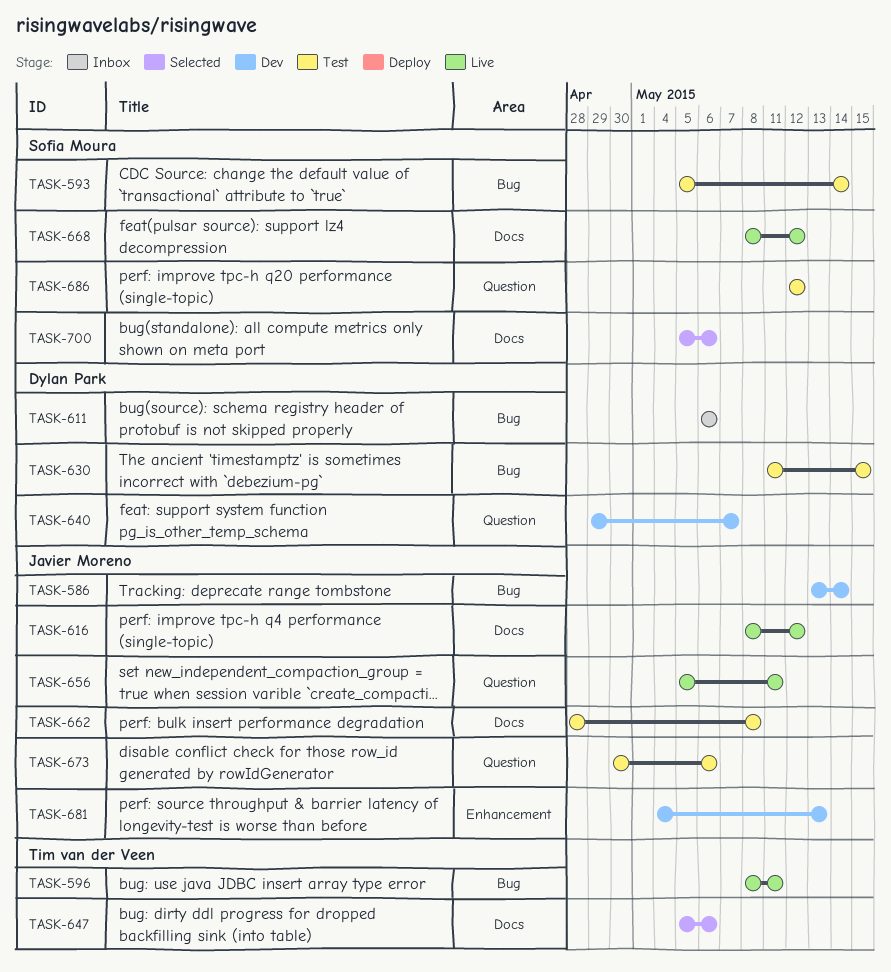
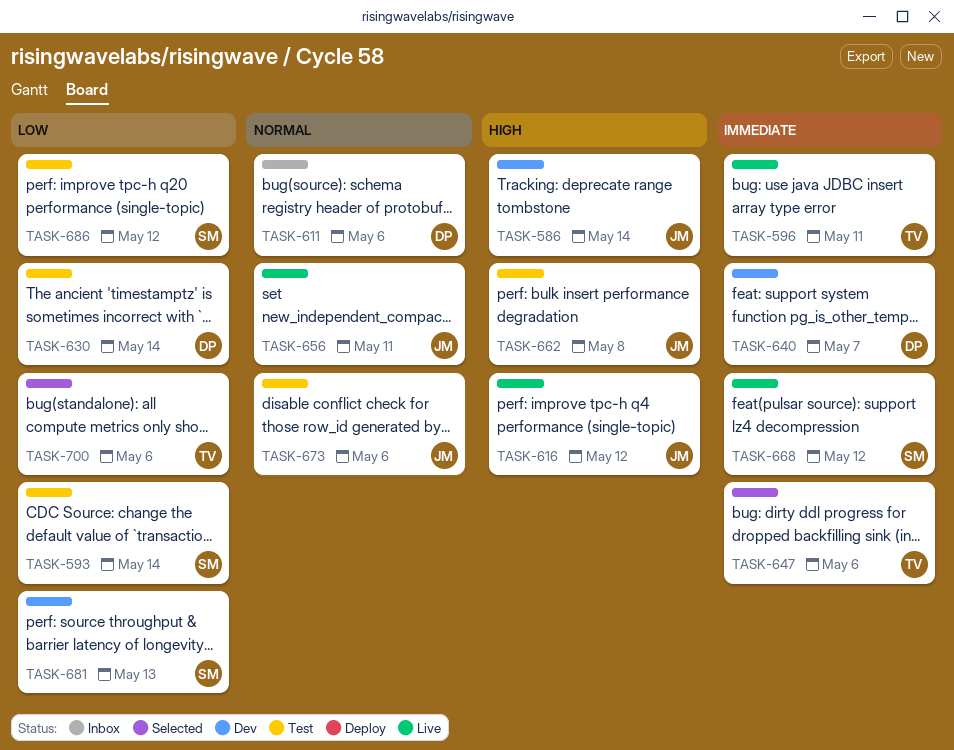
TASK-630, due: May 15 -> May 14
TASK-681, owner: Javier Moreno -> Sofia Moura
TASK-700, owner: Sofia Moura -> Tim van der Veen

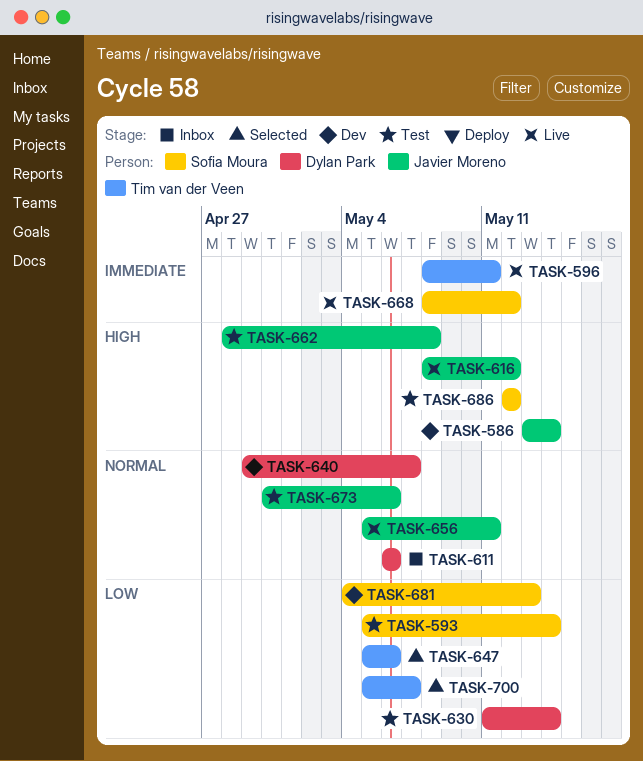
TASK-640, priority: Immediate -> Normal
TASK-647, priority: Immediate -> Low
TASK-686, priority: Low -> High
TASK-700, due: May 6 -> May 7

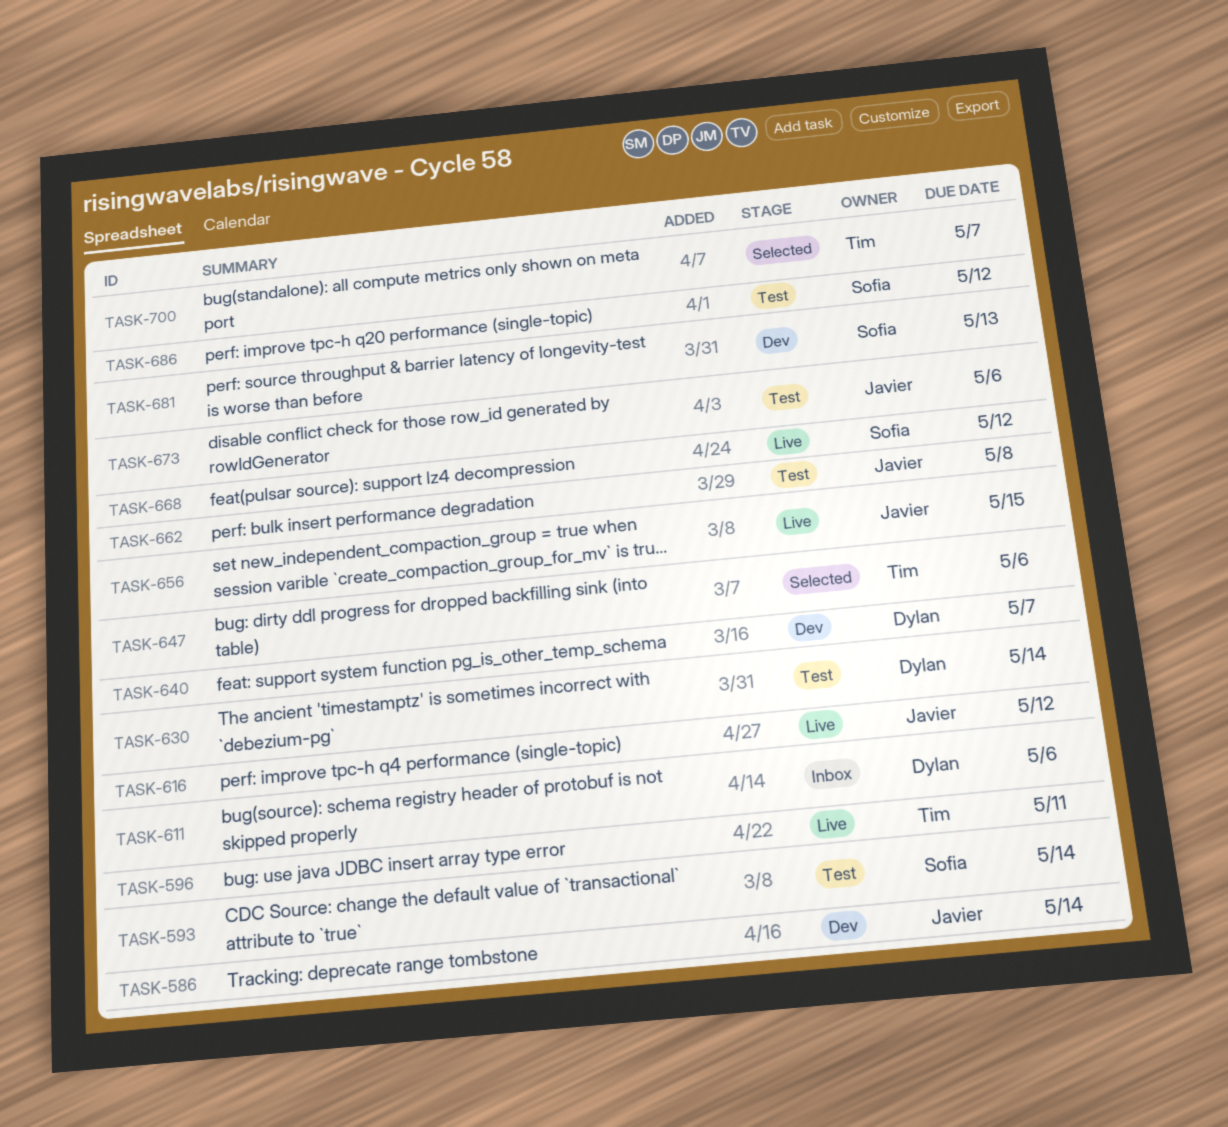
TASK-656, due: May 11 -> May 15

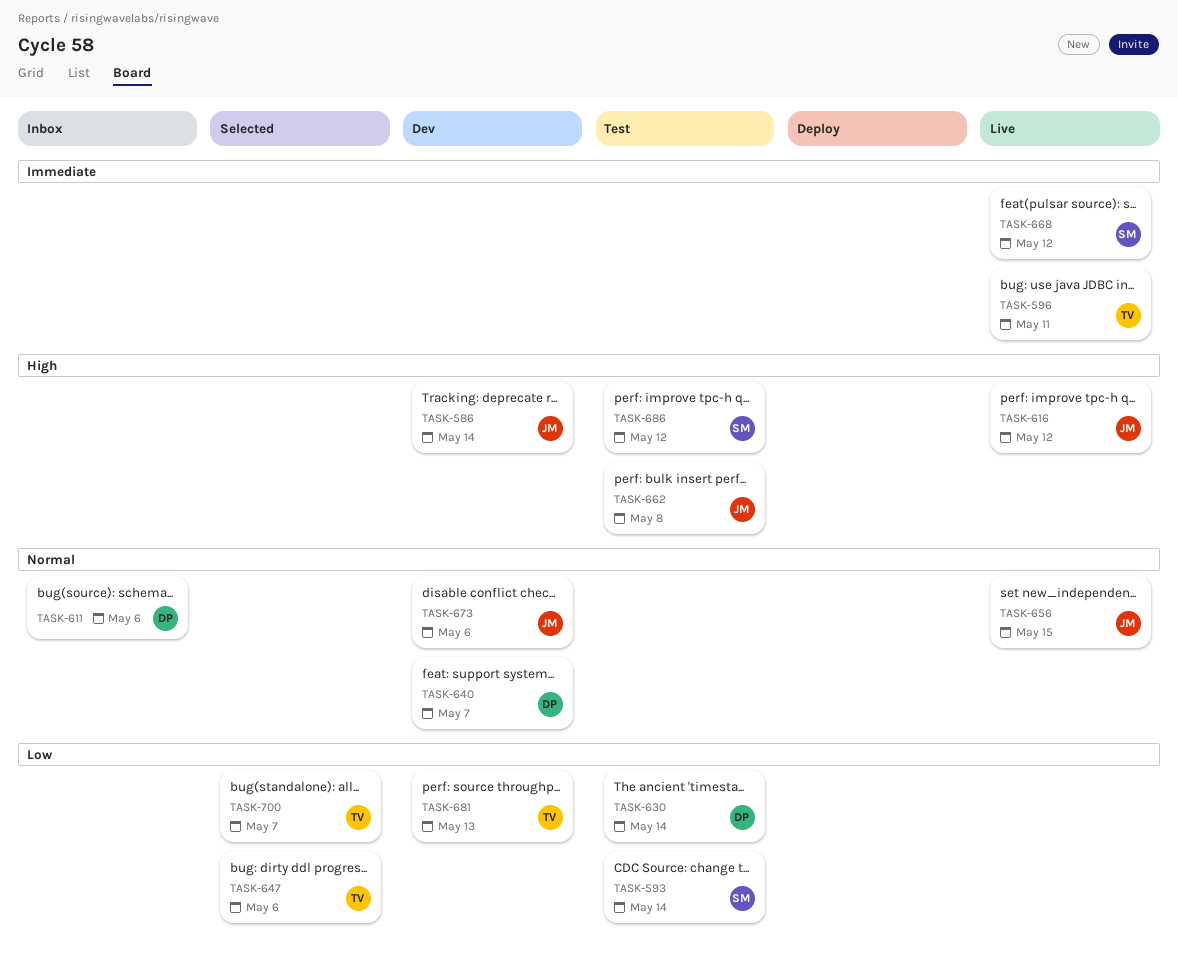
TASK-673, status: Test -> Dev
TASK-681, owner: Sofia -> Tim

